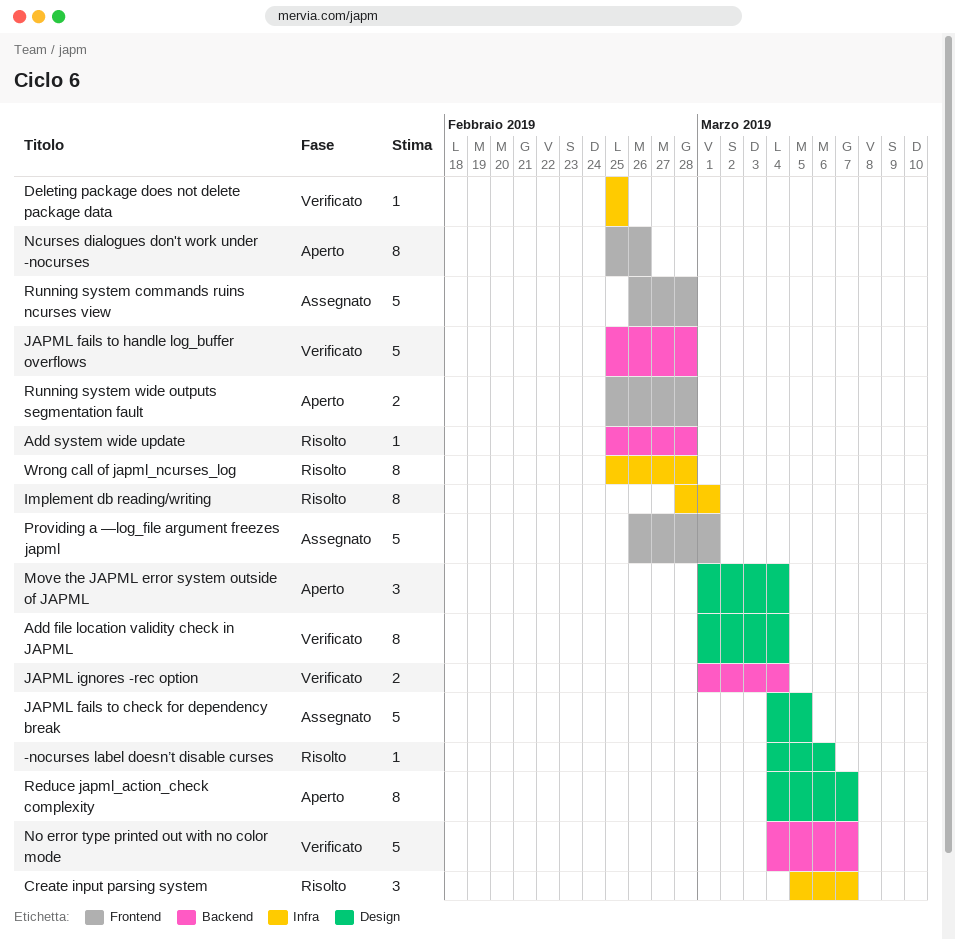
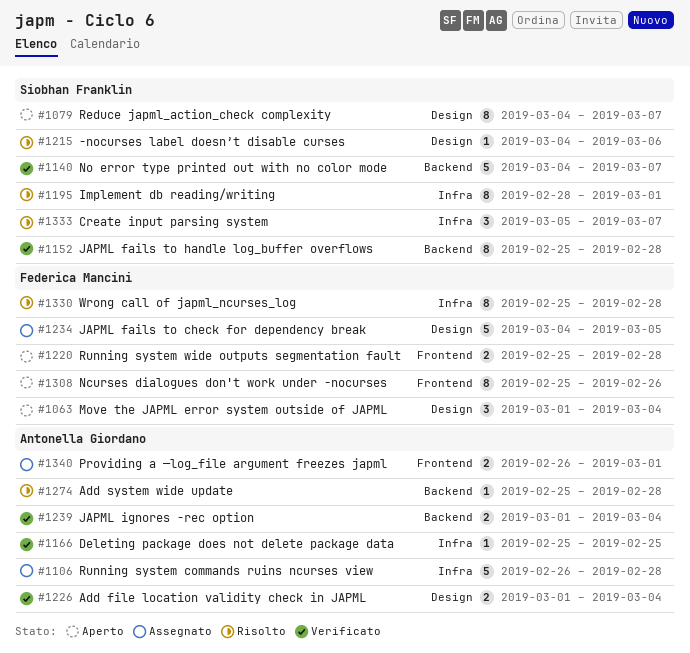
Add file location validity check in JAPML, estimate: 8 -> 2
JAPML fails to handle log_buffer overflows, estimate: 5 -> 8
Providing a —log_file argument freezes japml, estimate: 5 -> 2
Running system commands ruins ncurses view, label: Frontend -> Infra

